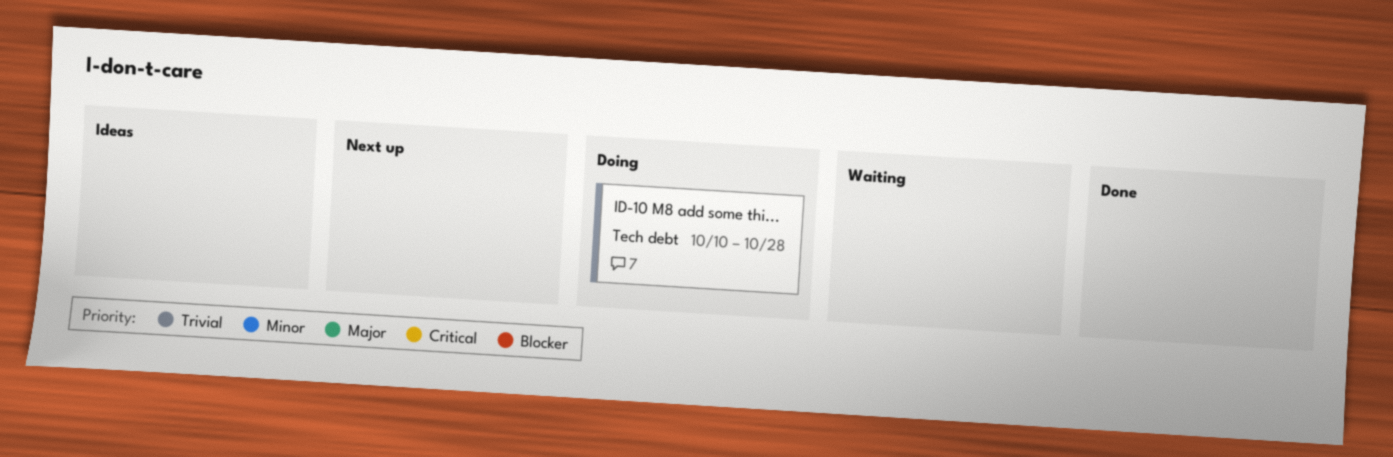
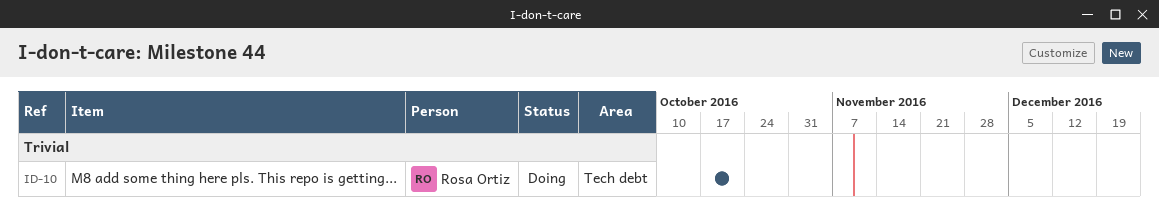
ID-10, start: Oct 10 -> Oct 17
ID-10, due: Oct 28 -> Oct 21

